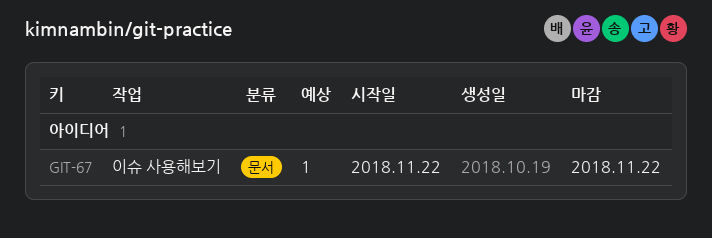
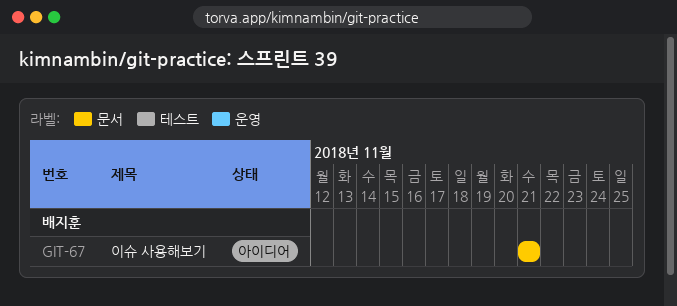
GIT-67, start: Nov 22 -> Nov 21
GIT-67, due: Nov 22 -> Nov 21

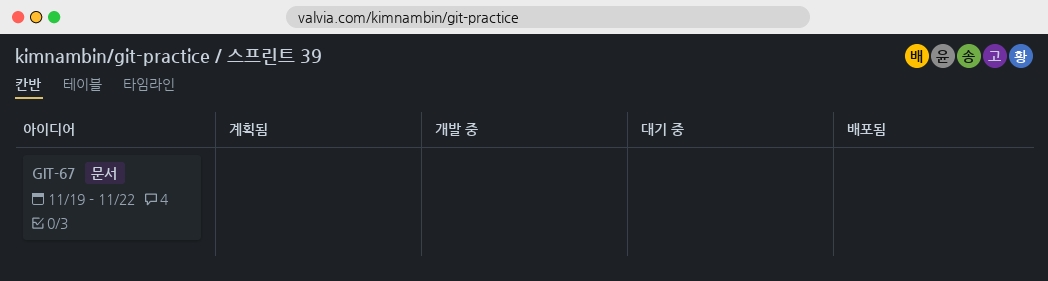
GIT-67, start: Nov 21 -> Nov 19
GIT-67, due: Nov 21 -> Nov 22

